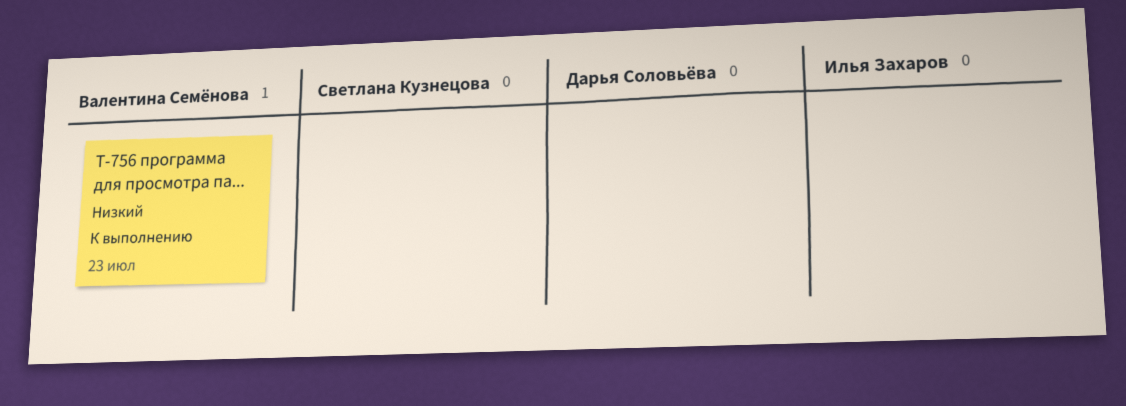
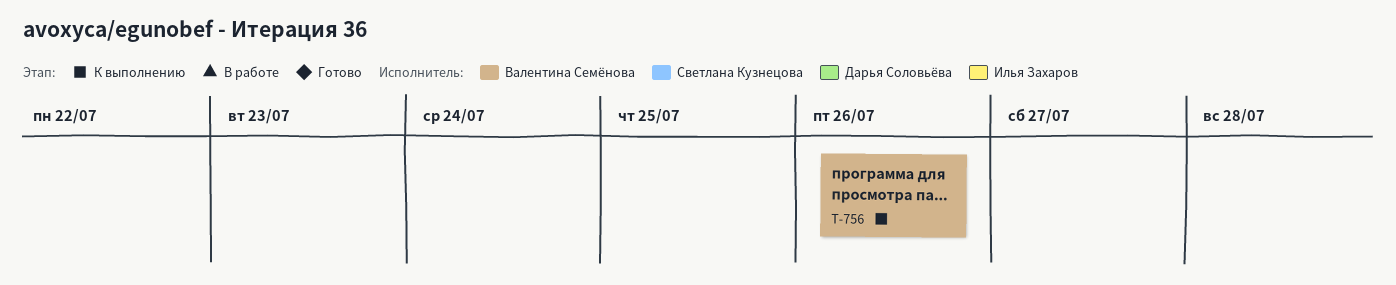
T-756, due: Jul 23 -> Jul 26

